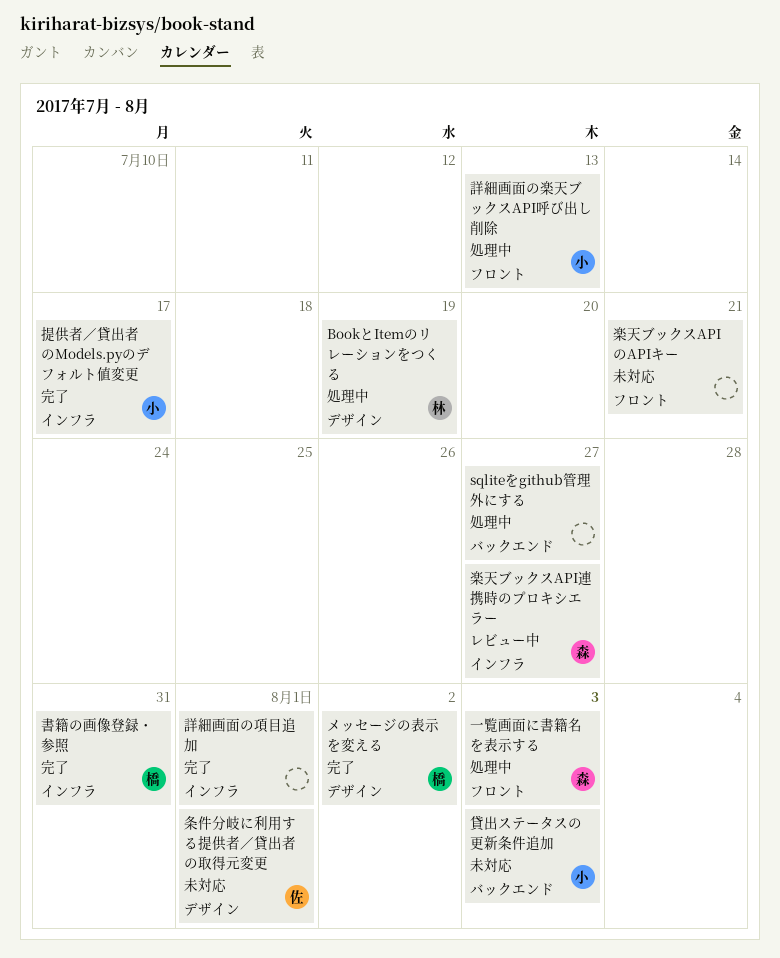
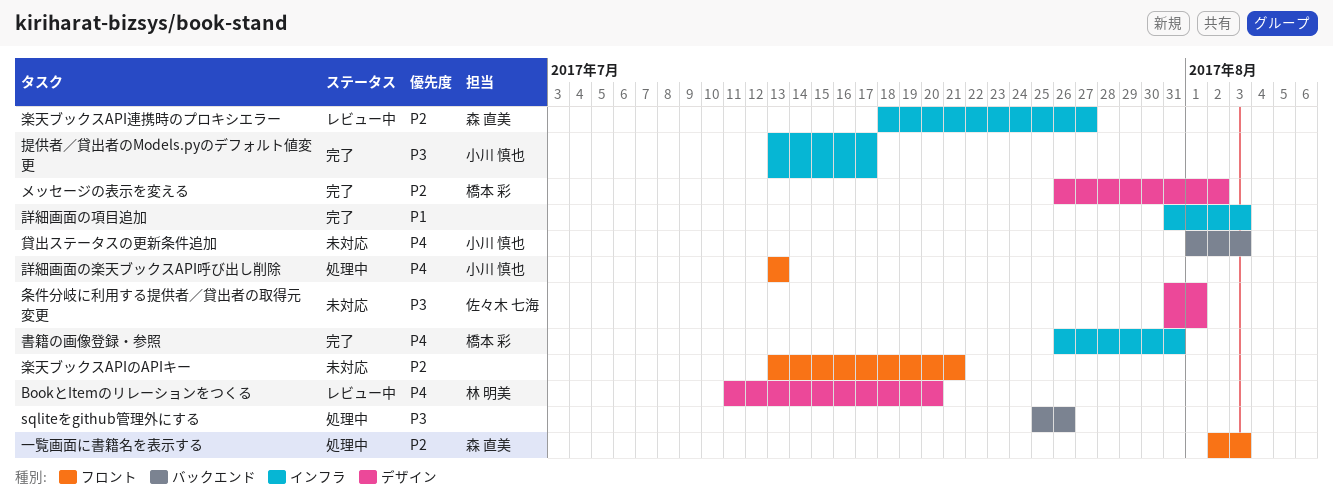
BookとItemのリレーションをつくる, status: 処理中 -> レビュー中
BookとItemのリレーションをつくる, due: Jul 19 -> Jul 20
sqliteをgithub管理外にする, due: Jul 27 -> Jul 26
詳細画面の項目追加, due: Aug 1 -> Aug 3

